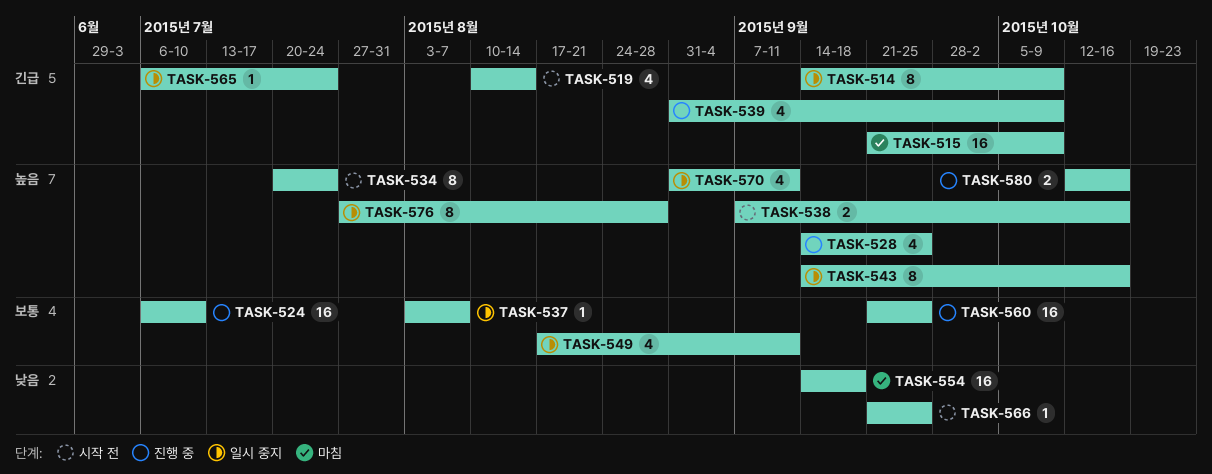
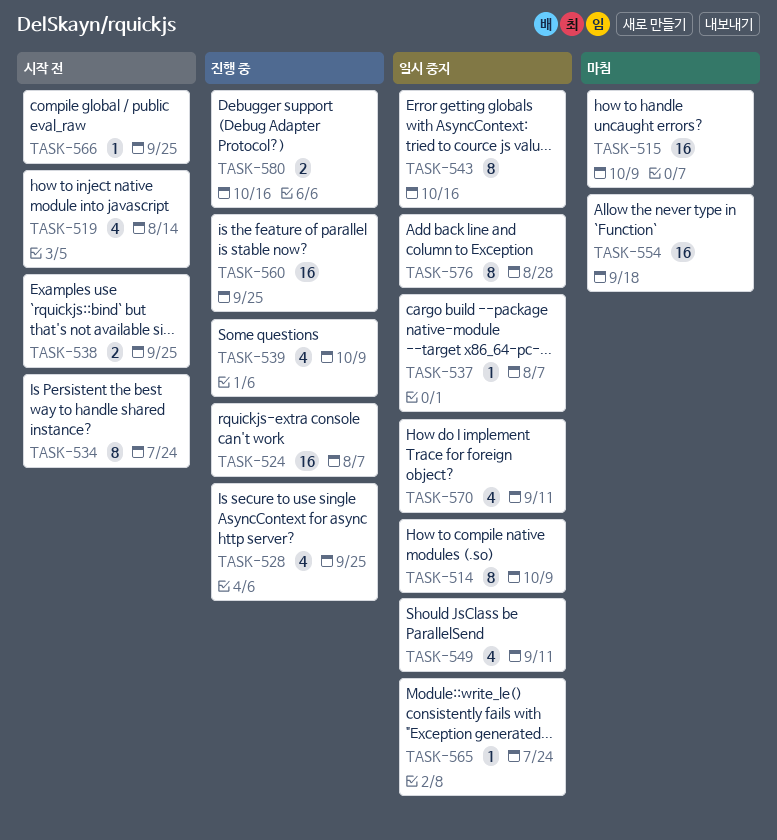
TASK-524, due: Jul 10 -> Aug 7
TASK-538, due: Oct 16 -> Sep 25

